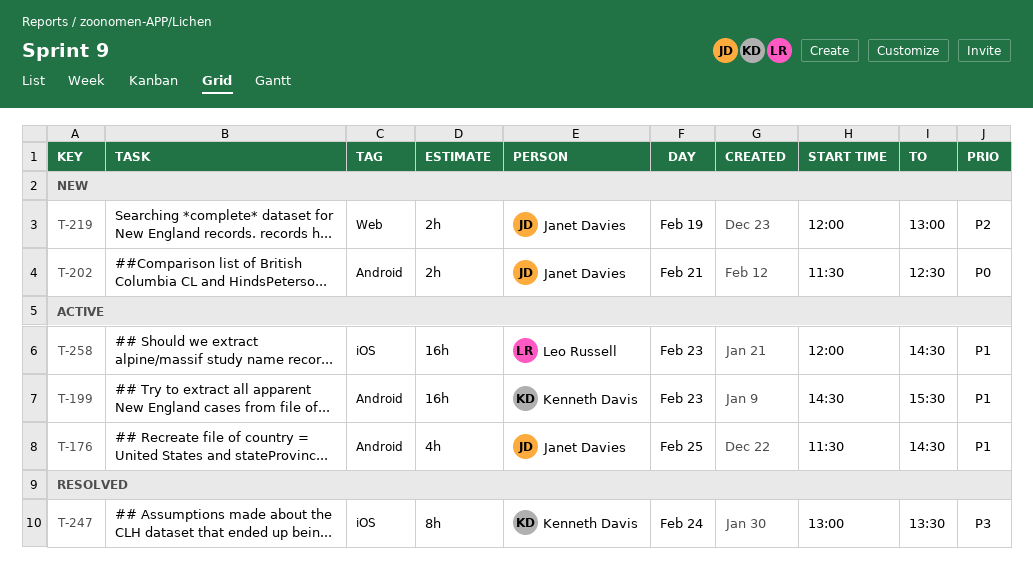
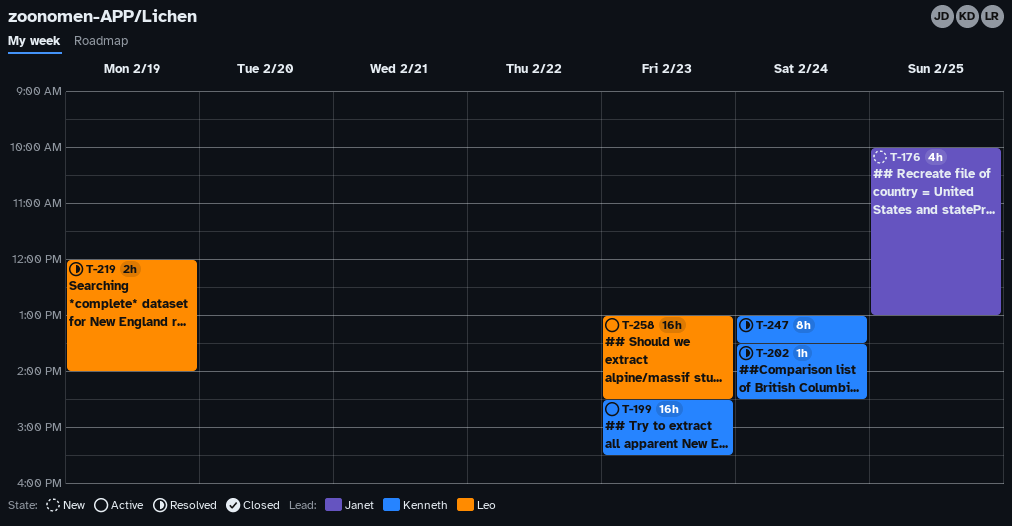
T-176, status: Active -> New
T-176, begins: 11:30 -> 10:00
T-176, ends: 14:30 -> 13:00
T-202, status: New -> Resolved
T-202, owner: Janet Davies -> Kenneth Davis
T-202, estimate: 2h -> 1h
T-202, day: Feb 21 -> Feb 24
T-202, begins: 11:30 -> 13:30
T-202, ends: 12:30 -> 14:30
T-219, status: New -> Resolved
T-219, owner: Janet Davies -> Leo Russell
T-219, ends: 13:00 -> 14:00
T-258, begins: 12:00 -> 13:00

